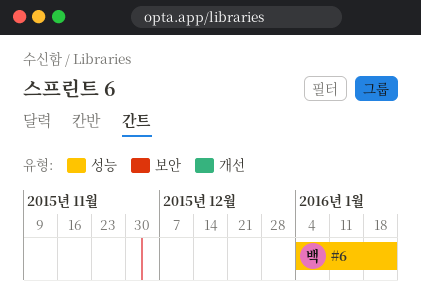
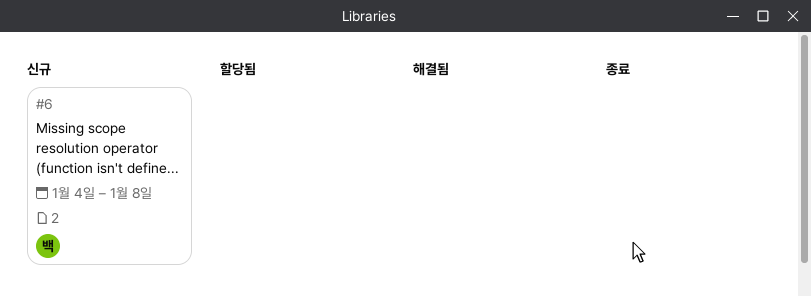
#6, due: Jan 22 -> Jan 8

